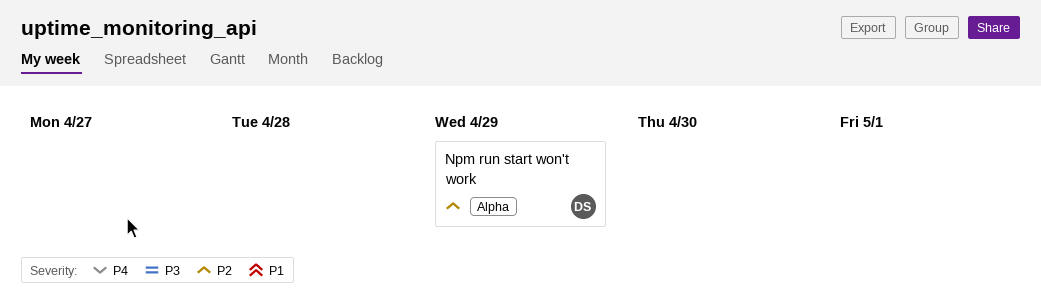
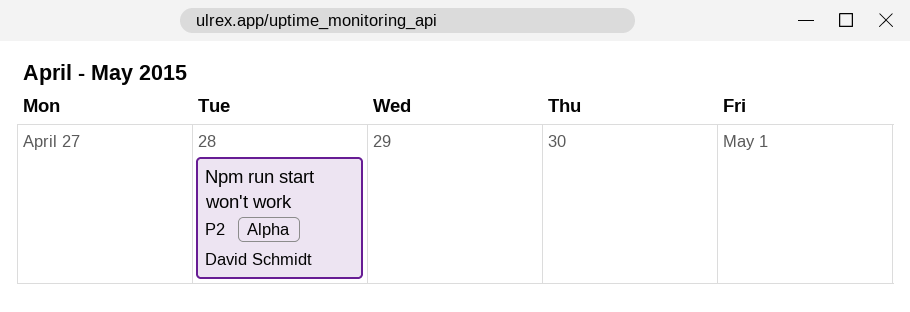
Npm run start won't work, due: Apr 29 -> Apr 28

